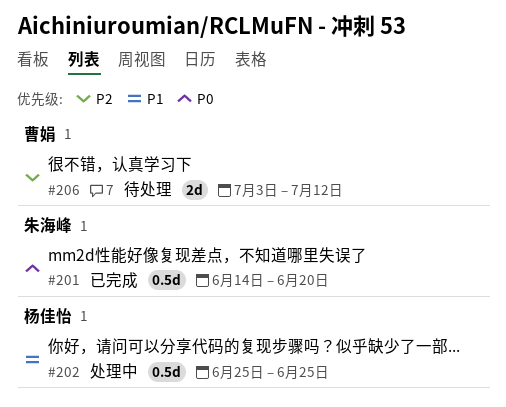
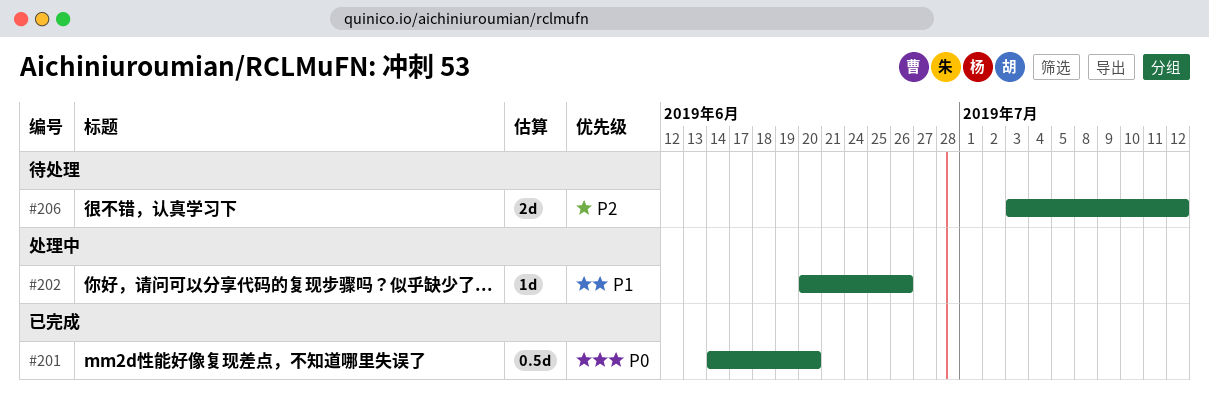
#202, estimate: 0.5d -> 1d
#202, start: Jun 25 -> Jun 20
#202, due: Jun 25 -> Jun 26

